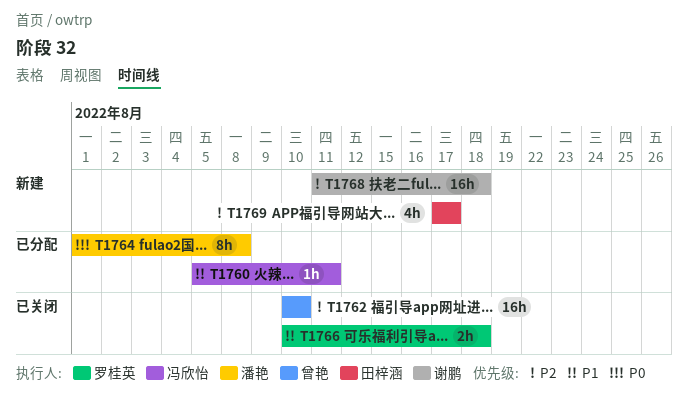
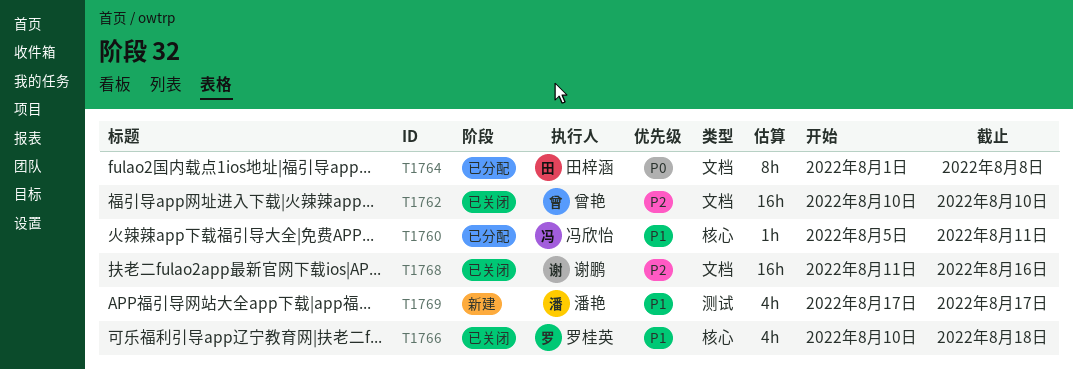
T1764, owner: 潘艳 -> 田梓涵
T1766, estimate: 2h -> 4h
T1768, status: 新建 -> 已关闭
T1768, due: Aug 18 -> Aug 16
T1769, owner: 田梓涵 -> 潘艳
T1769, priority: P2 -> P1

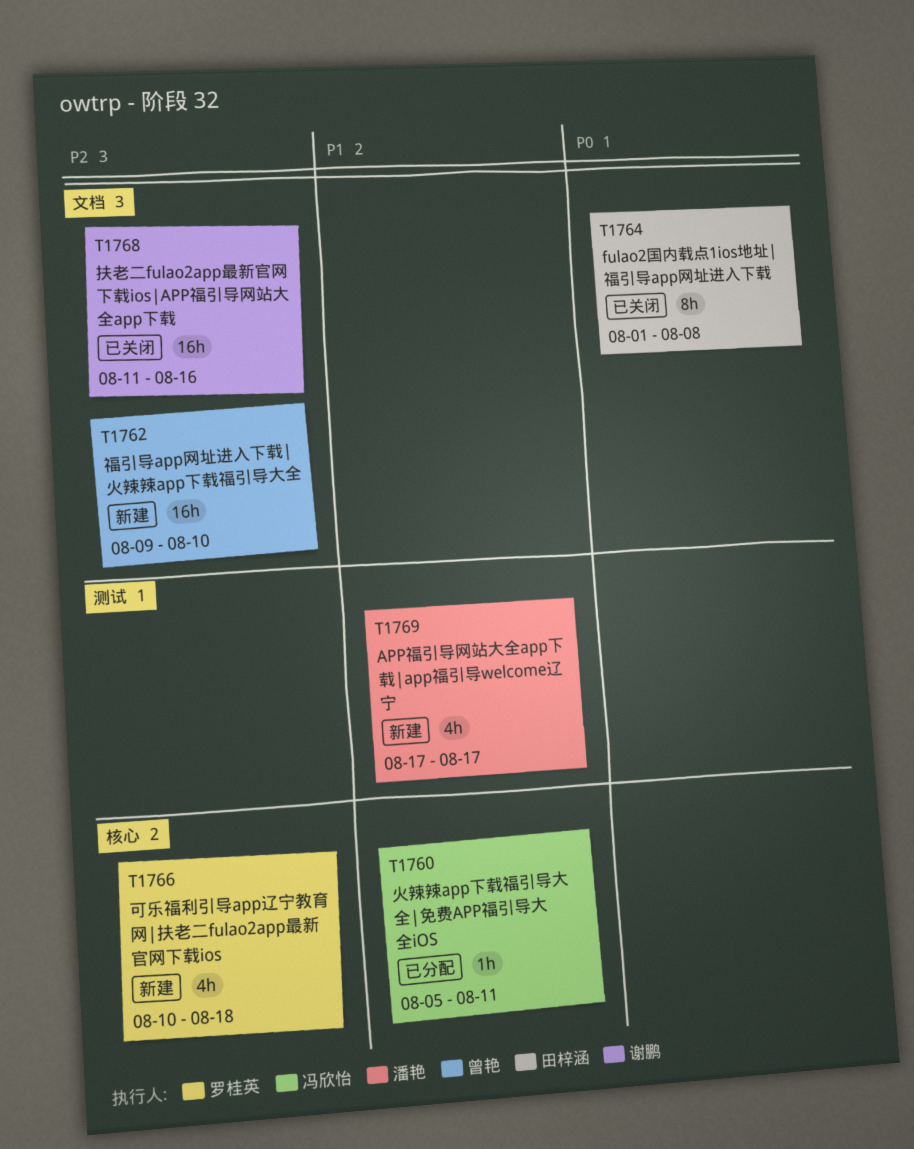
T1762, status: 已关闭 -> 新建
T1762, start: Aug 10 -> Aug 9
T1764, status: 已分配 -> 已关闭
T1766, status: 已关闭 -> 新建
T1766, priority: P1 -> P2

